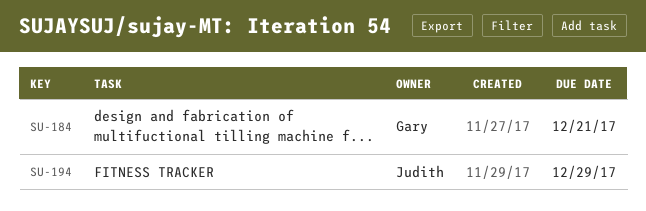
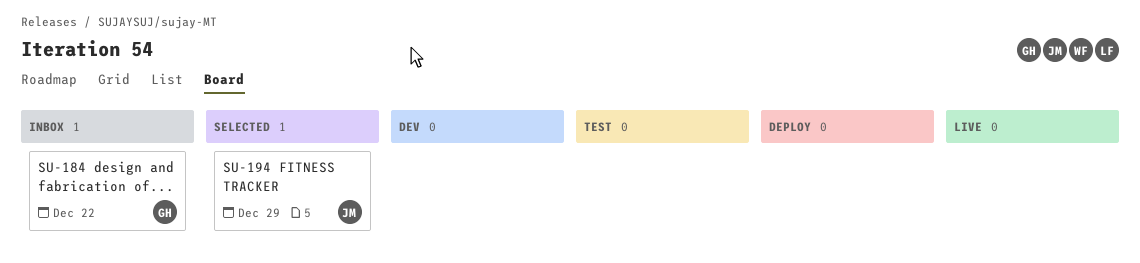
SU-184, due: Dec 21 -> Dec 22

